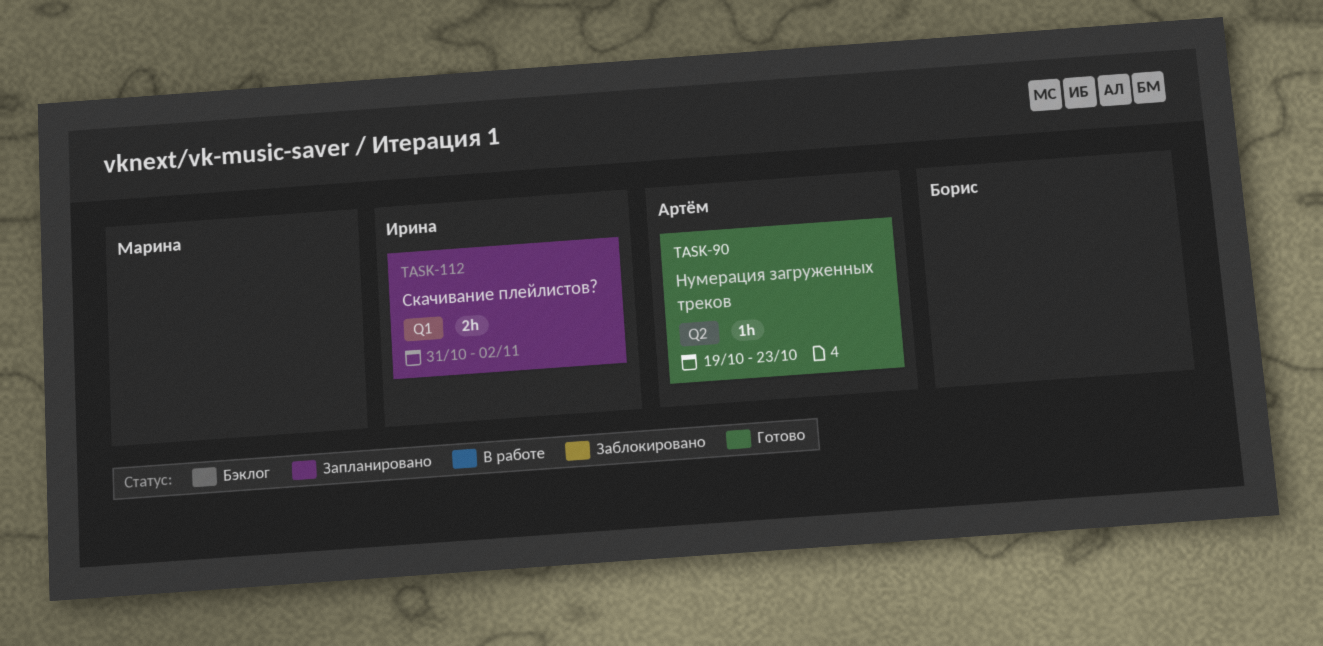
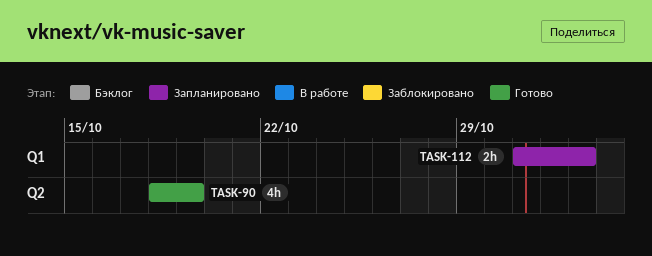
TASK-90, estimate: 1h -> 4h
TASK-90, start: Oct 19 -> Oct 18
TASK-90, due: Oct 23 -> Oct 19

